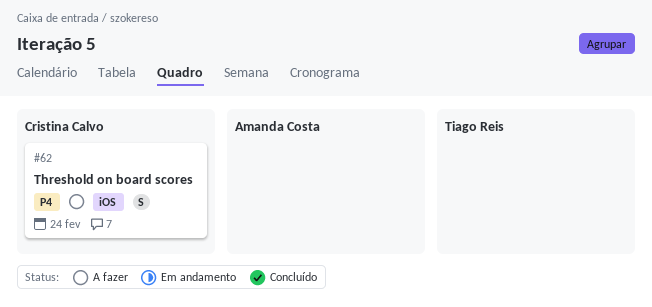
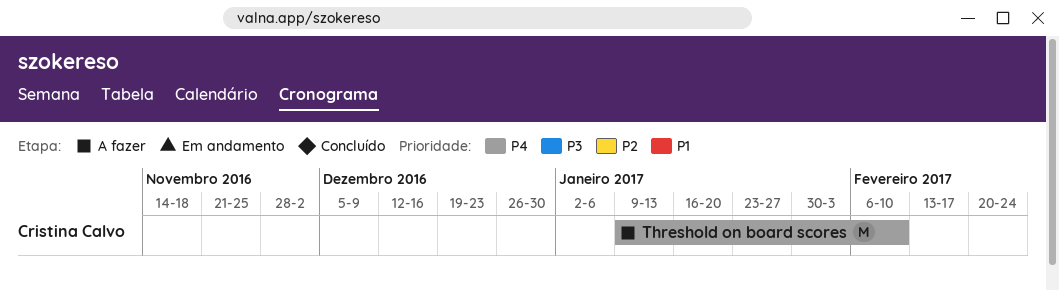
Threshold on board scores, estimate: S -> M
Threshold on board scores, due: Feb 24 -> Feb 10

